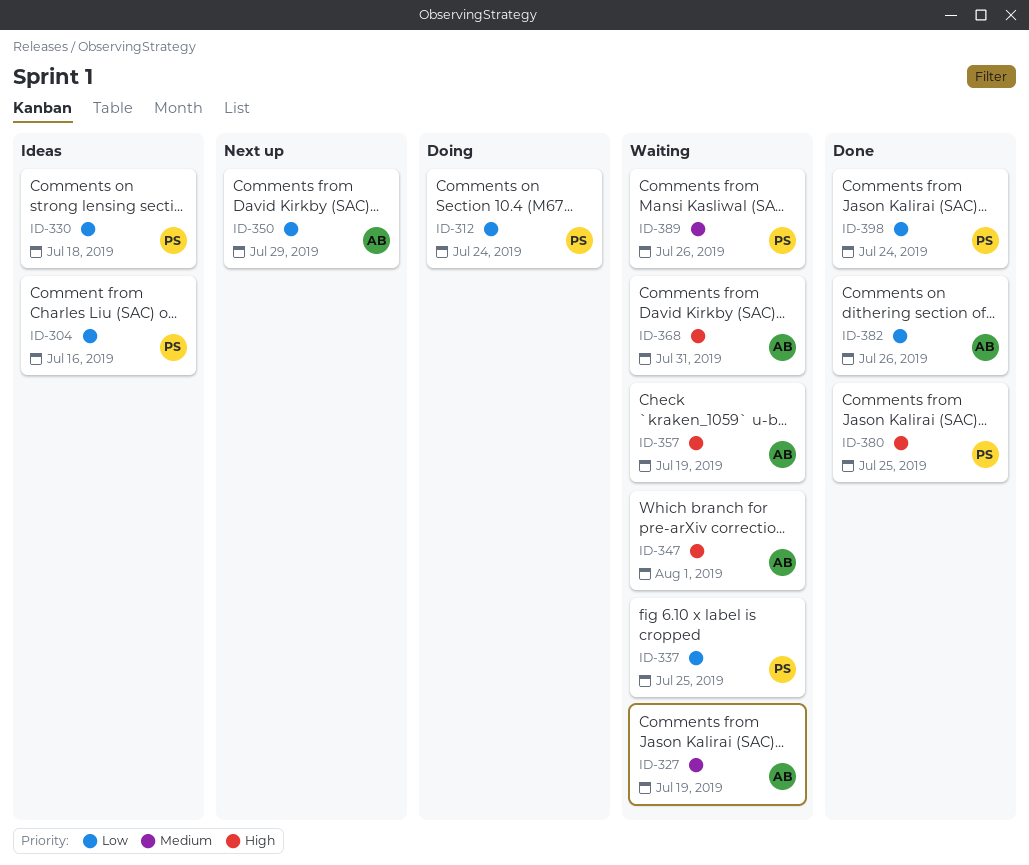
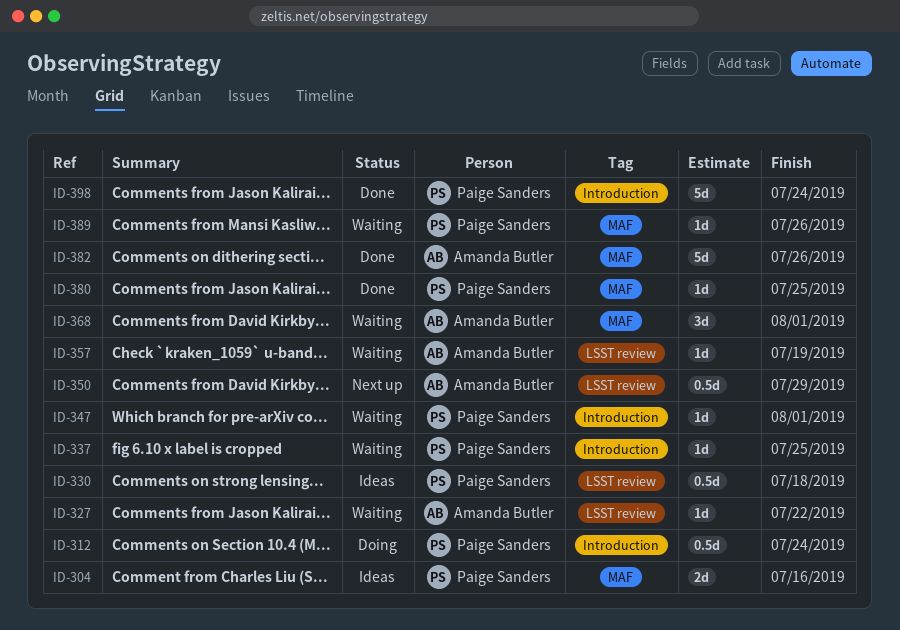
ID-327, due: Jul 19 -> Jul 22
ID-347, owner: Amanda Butler -> Paige Sanders
ID-368, due: Jul 31 -> Aug 1

